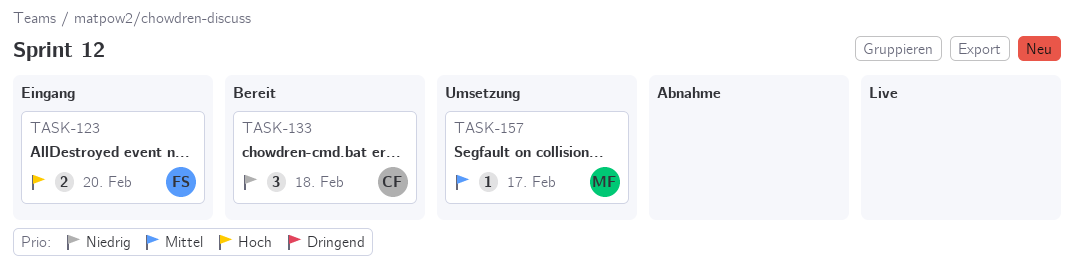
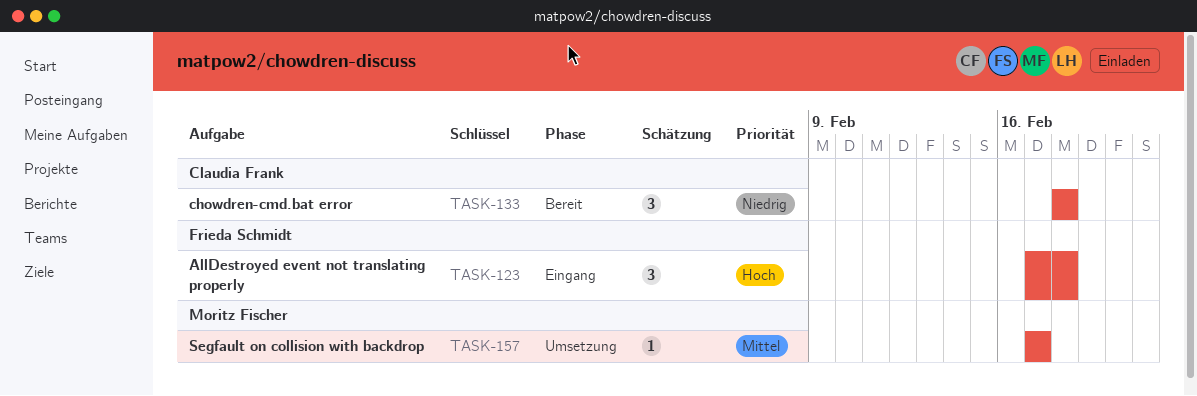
TASK-123, estimate: 2 -> 3
TASK-123, due: Feb 20 -> Feb 18

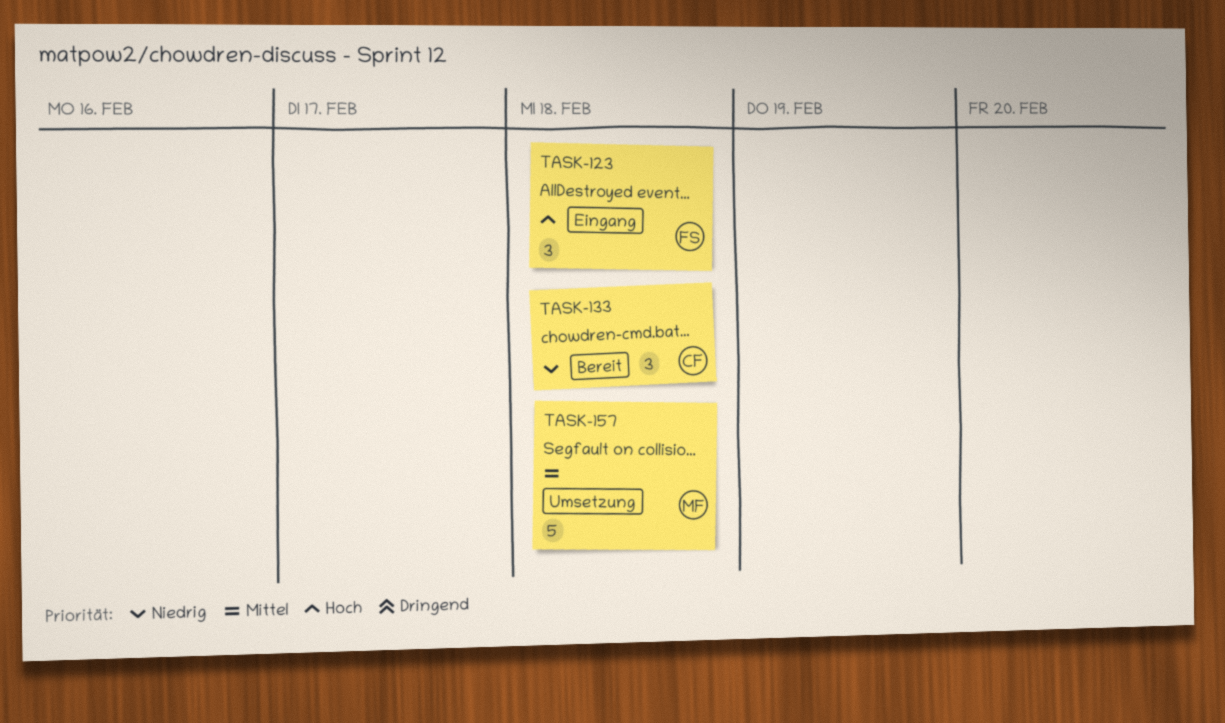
TASK-157, estimate: 1 -> 5
TASK-157, due: Feb 17 -> Feb 18

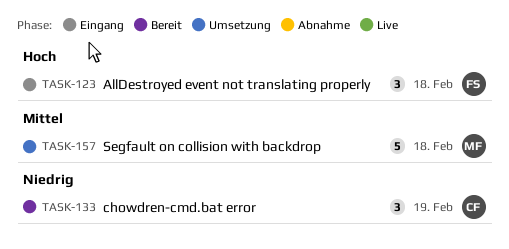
TASK-133, due: Feb 18 -> Feb 19

